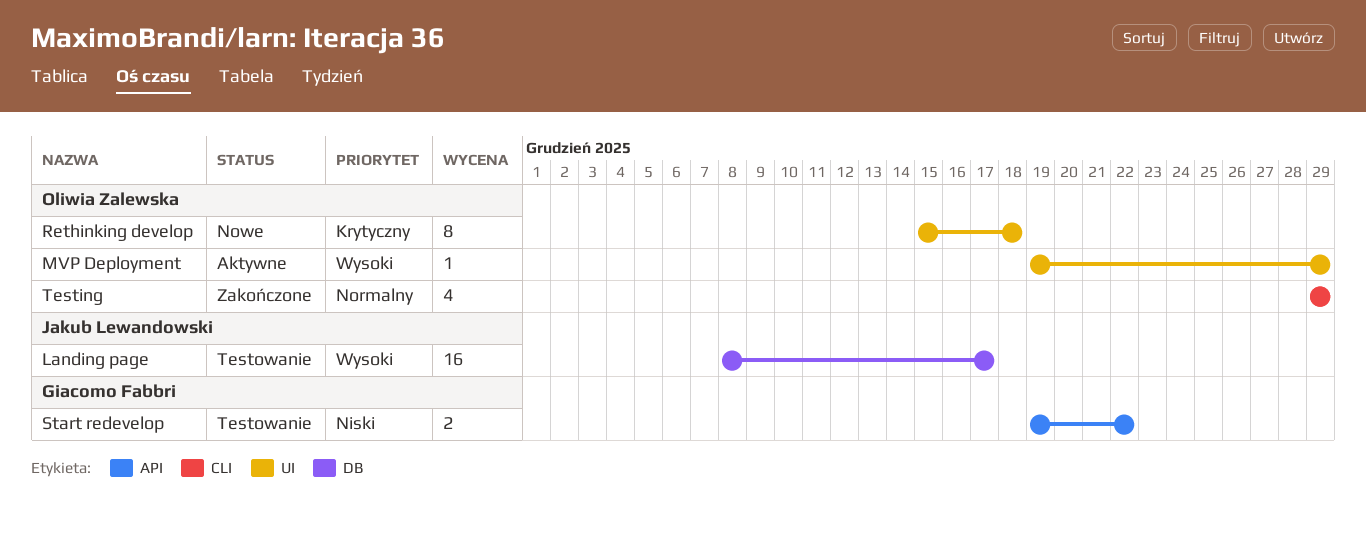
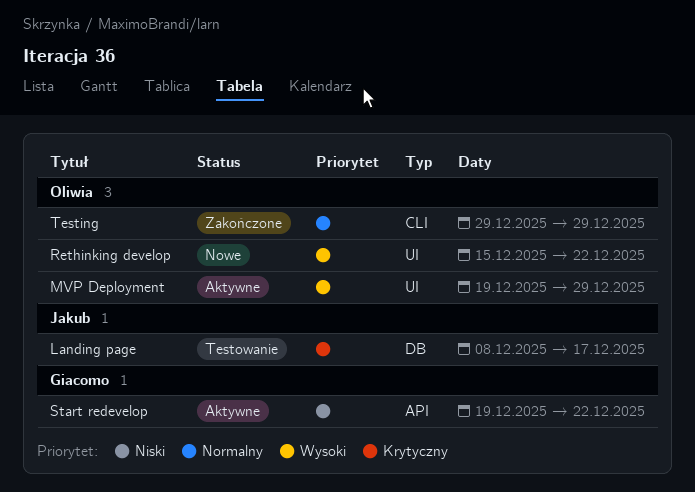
Landing page, priority: Wysoki -> Krytyczny
Rethinking develop, priority: Krytyczny -> Wysoki
Rethinking develop, due: Dec 18 -> Dec 22
Start redevelop, status: Testowanie -> Aktywne

